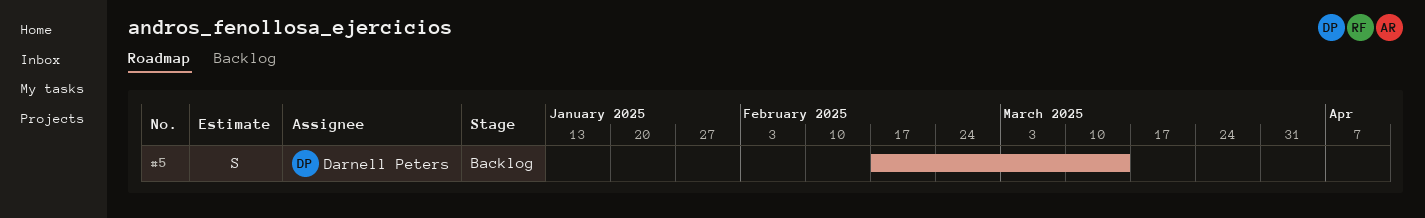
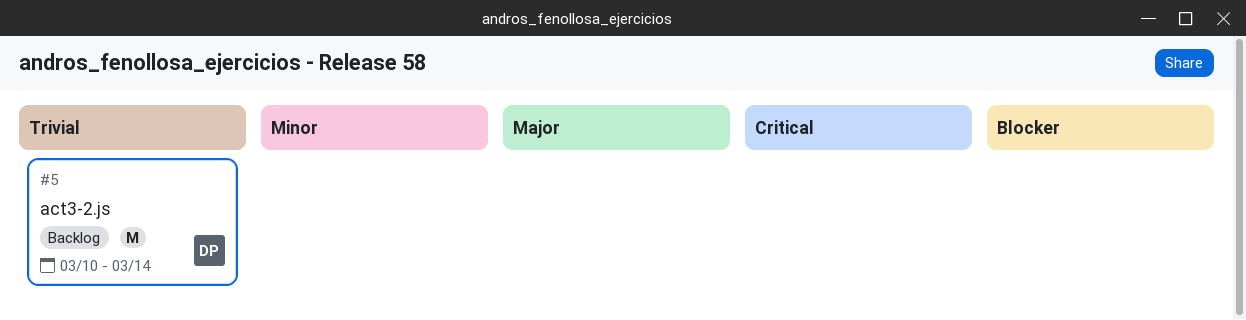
#5, estimate: S -> M
#5, start: Feb 17 -> Mar 10

